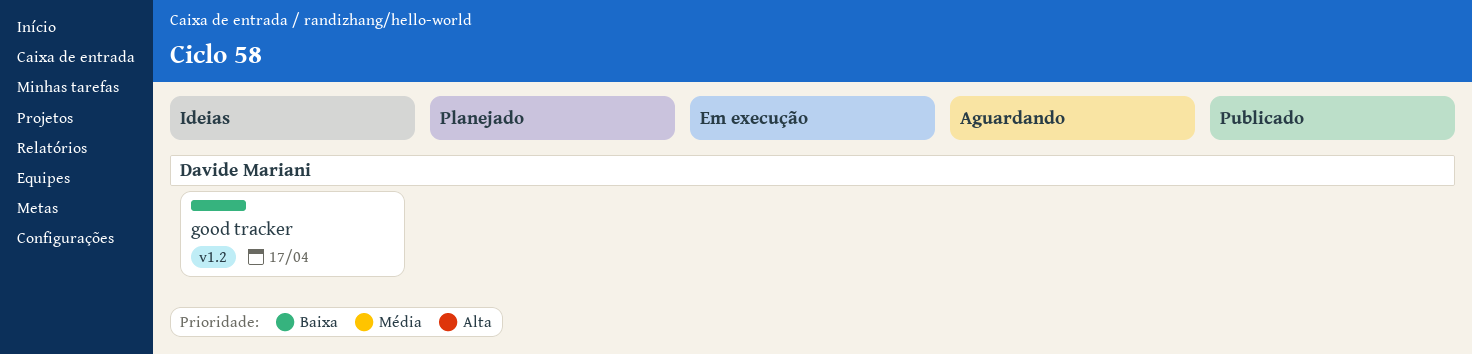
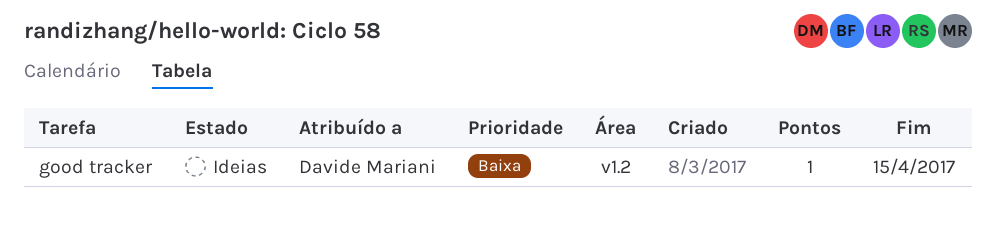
good tracker, due: Apr 17 -> Apr 15

